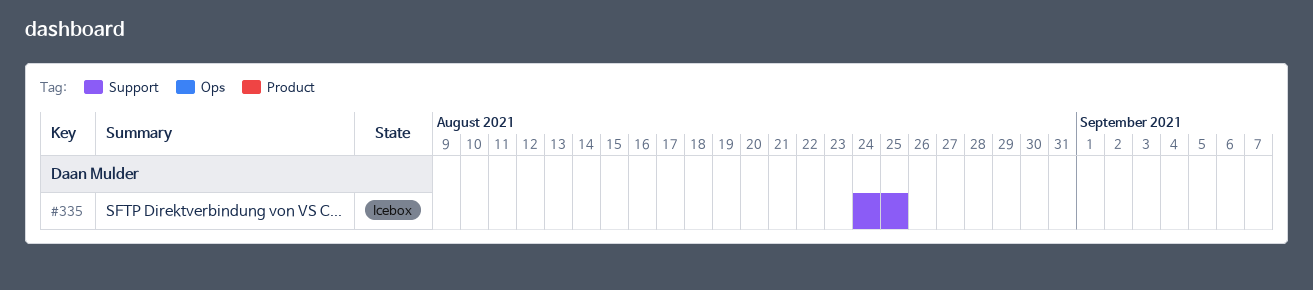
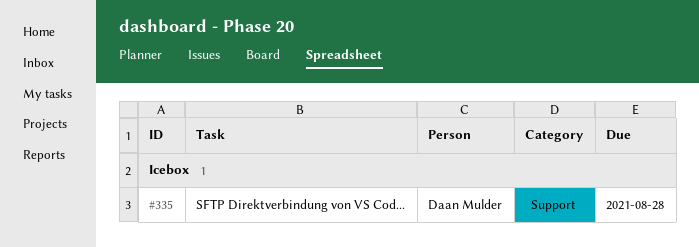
#335, due: Aug 25 -> Aug 28

